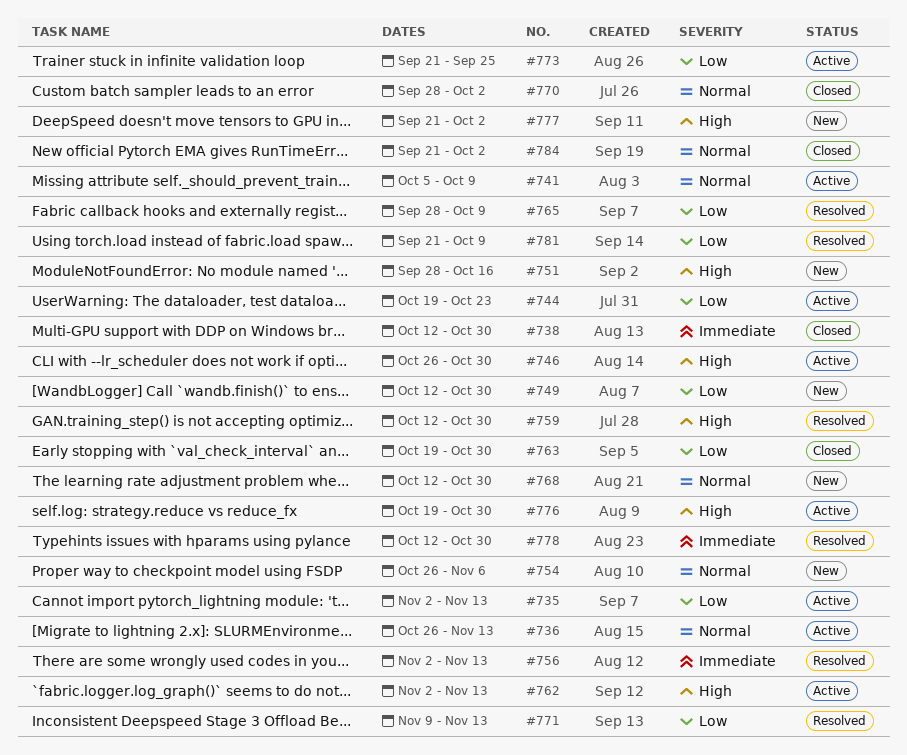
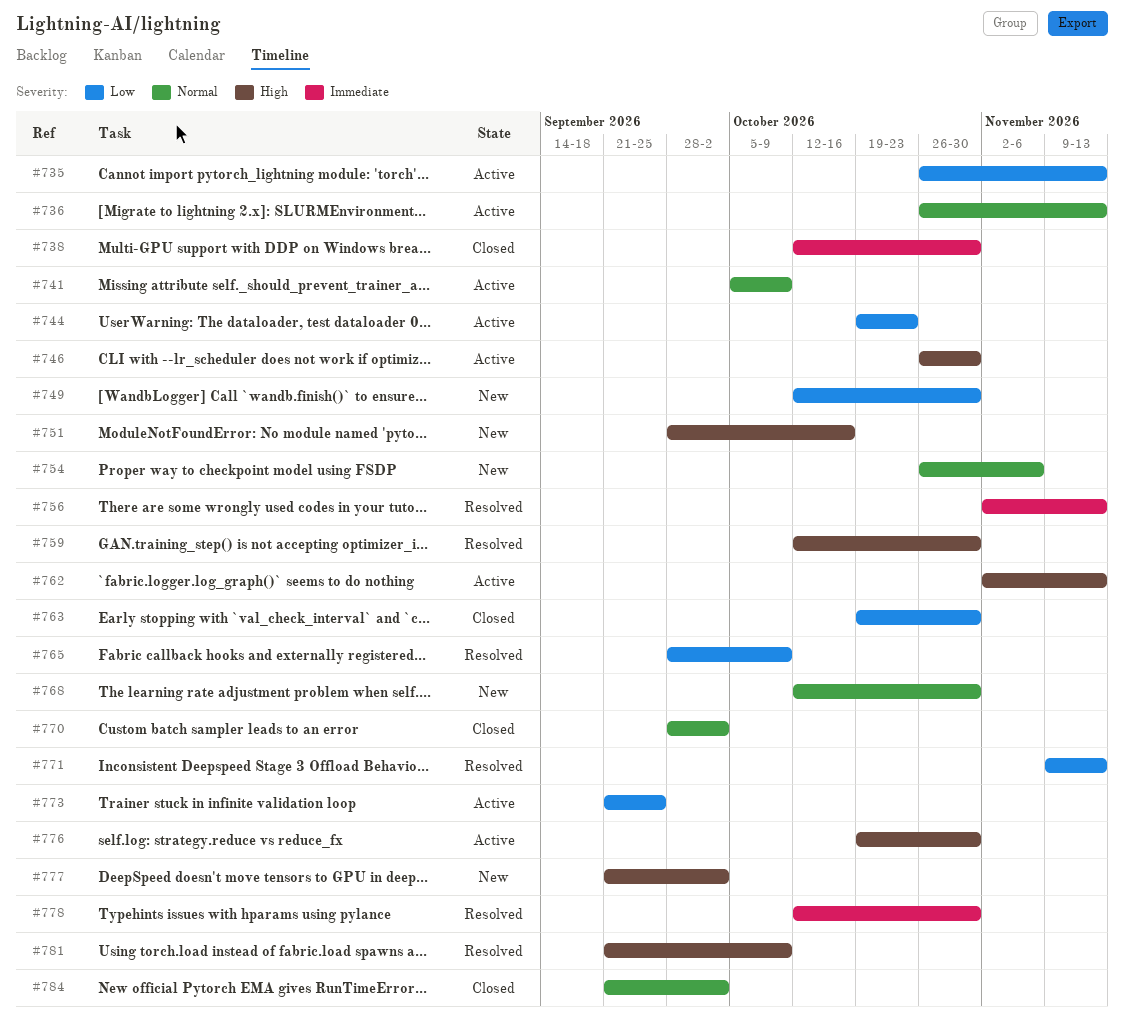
#735, start: Nov 2 -> Oct 26
#781, priority: Low -> High

